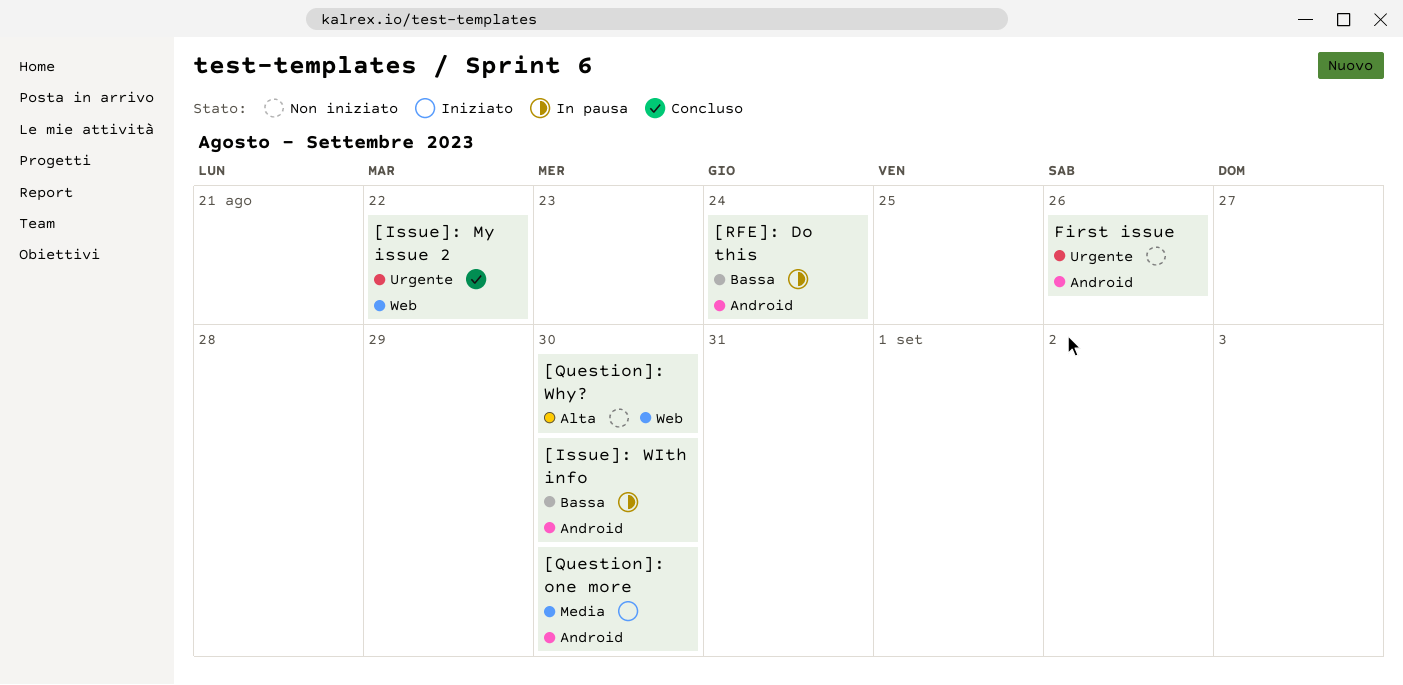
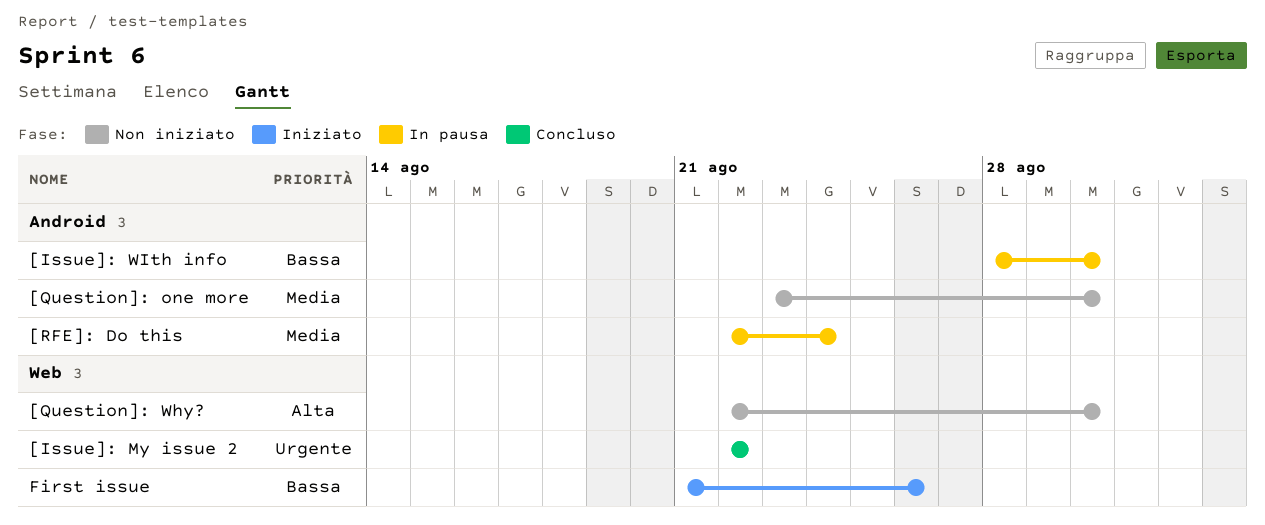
[Question]: one more, status: Iniziato -> Non iniziato
[RFE]: Do this, priority: Bassa -> Media
First issue, status: Non iniziato -> Iniziato
First issue, priority: Urgente -> Bassa
First issue, label: Android -> Web

